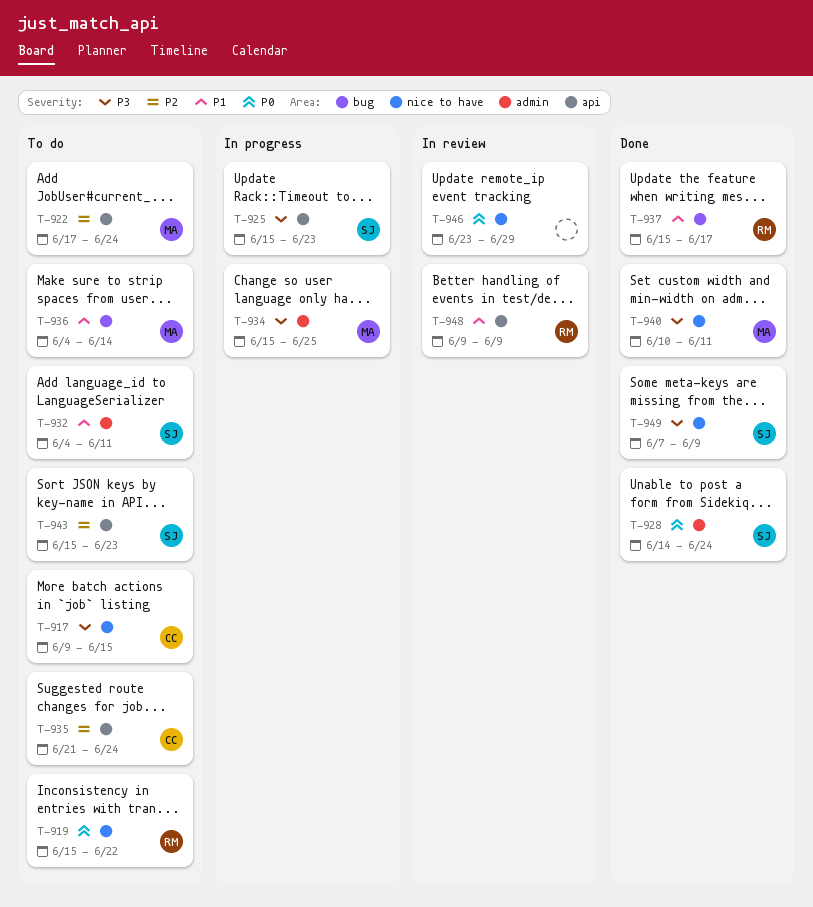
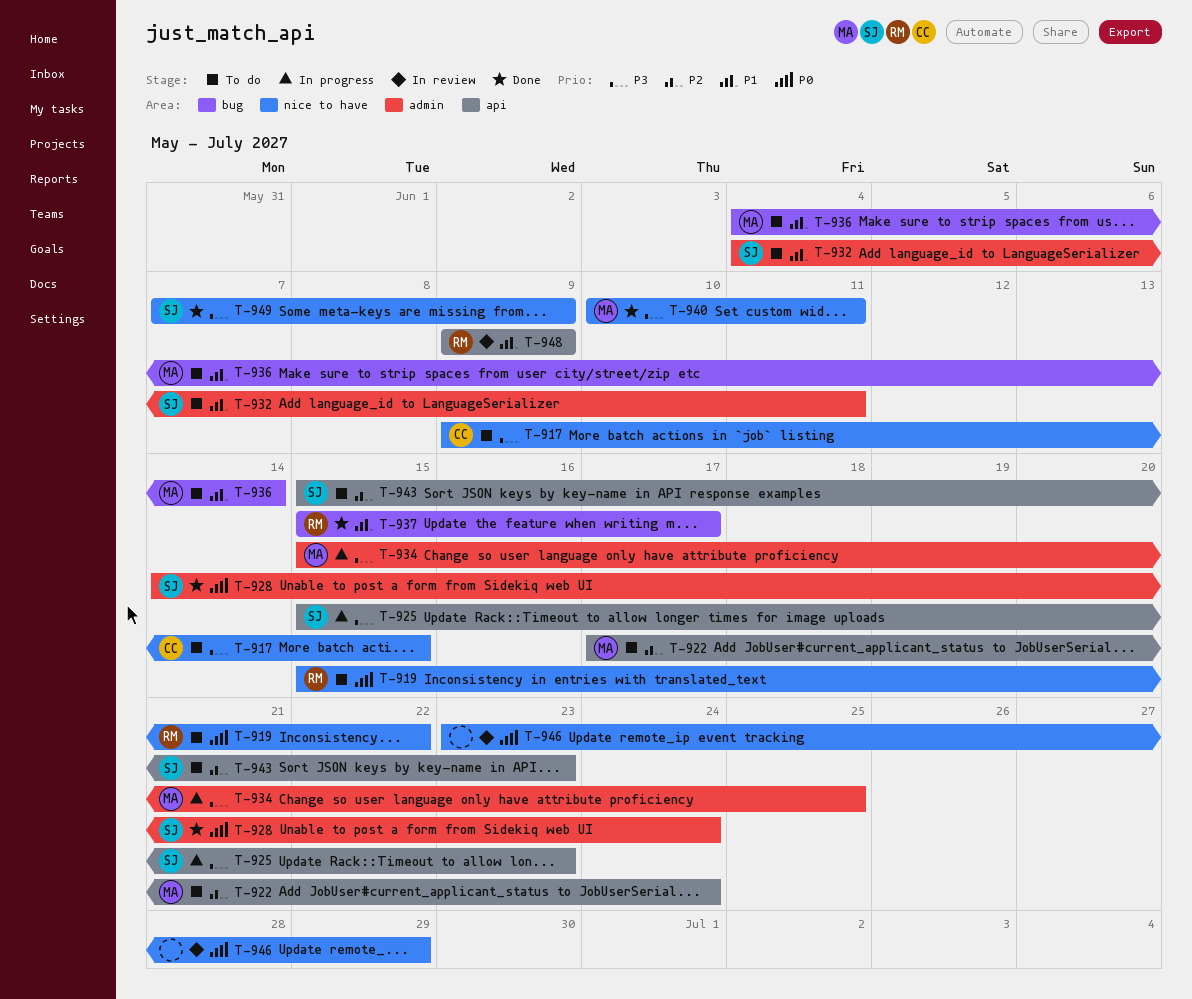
T-935: present -> none

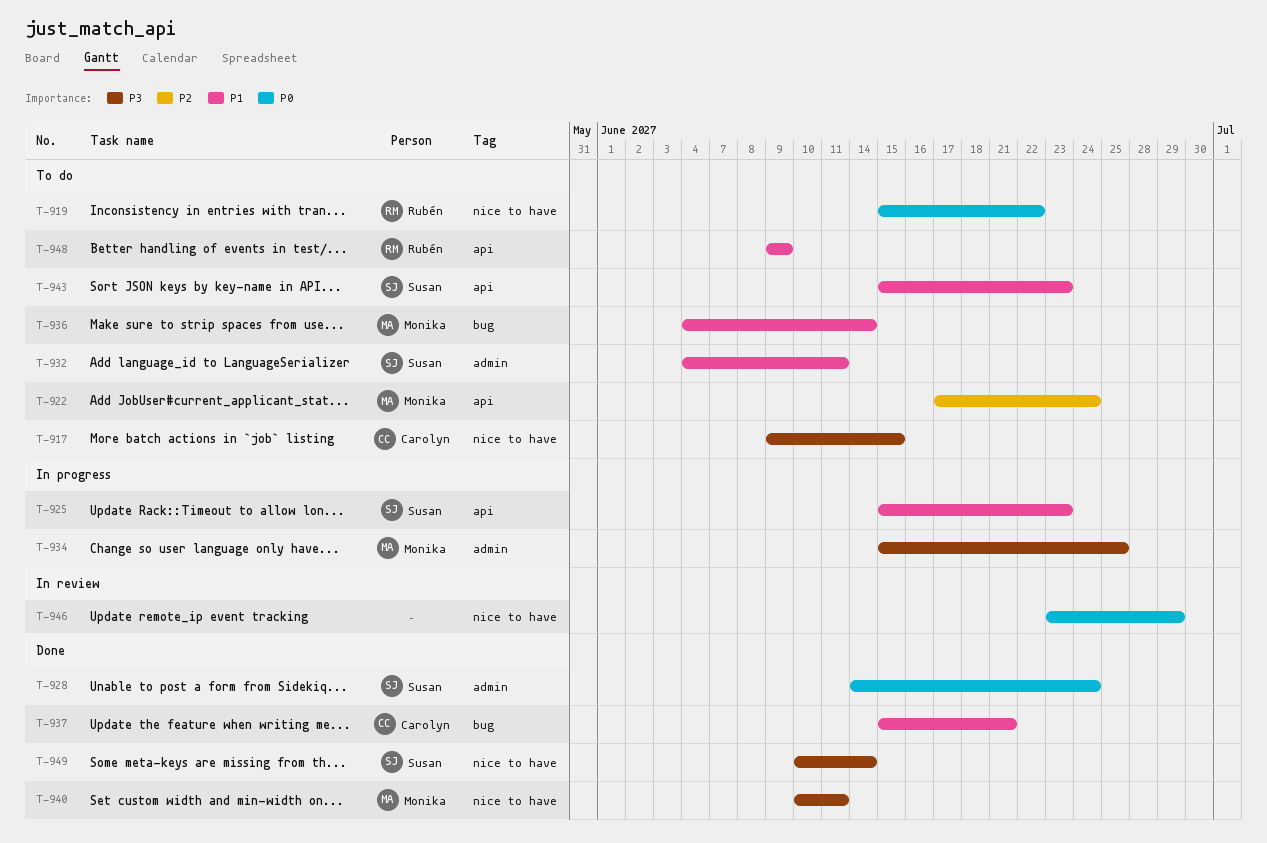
T-925, priority: P3 -> P1
T-937, owner: Rubén -> Carolyn
T-937, due: Jun 17 -> Jun 21
T-943, priority: P2 -> P1
T-948, status: In review -> To do
T-949, start: Jun 7 -> Jun 10
T-949, due: Jun 9 -> Jun 14

